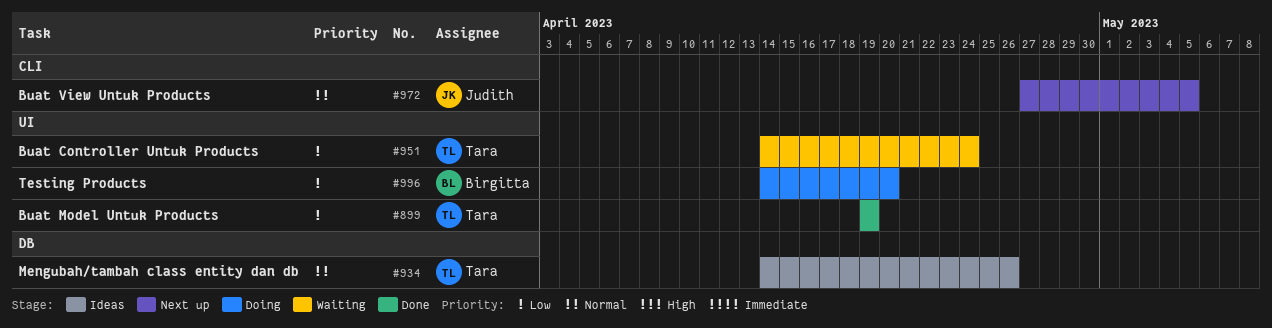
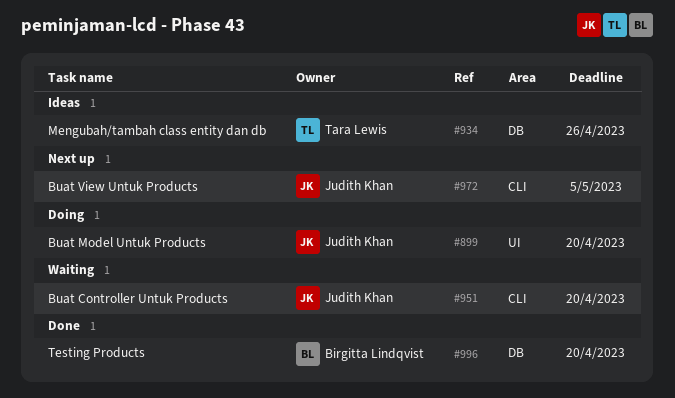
#899, status: Done -> Doing
#899, owner: Tara Lewis -> Judith Khan
#899, due: Apr 19 -> Apr 20
#951, owner: Tara Lewis -> Judith Khan
#951, label: UI -> CLI
#951, due: Apr 24 -> Apr 20
#996, status: Doing -> Done
#996, label: UI -> DB

